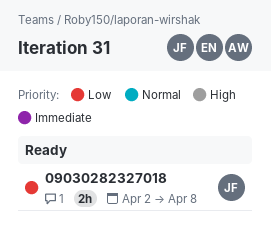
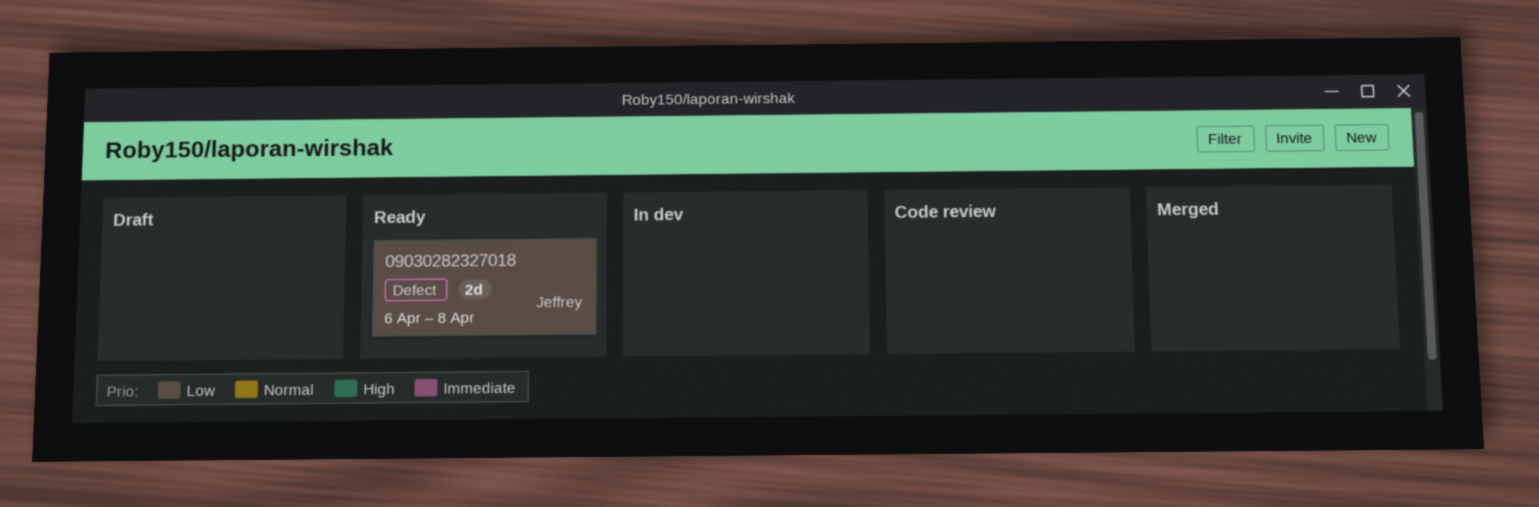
09030282327018, estimate: 2h -> 2d
09030282327018, start: Apr 2 -> Apr 6

